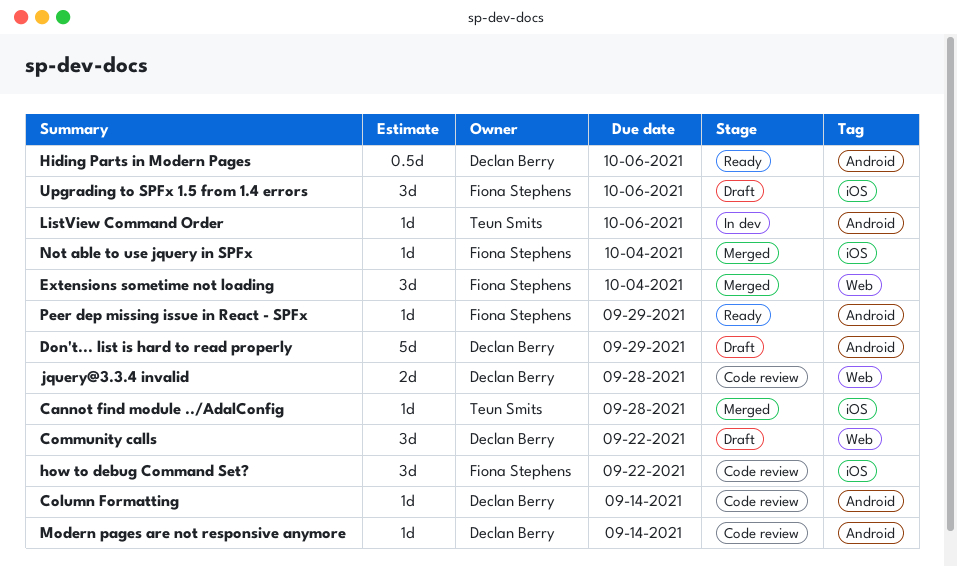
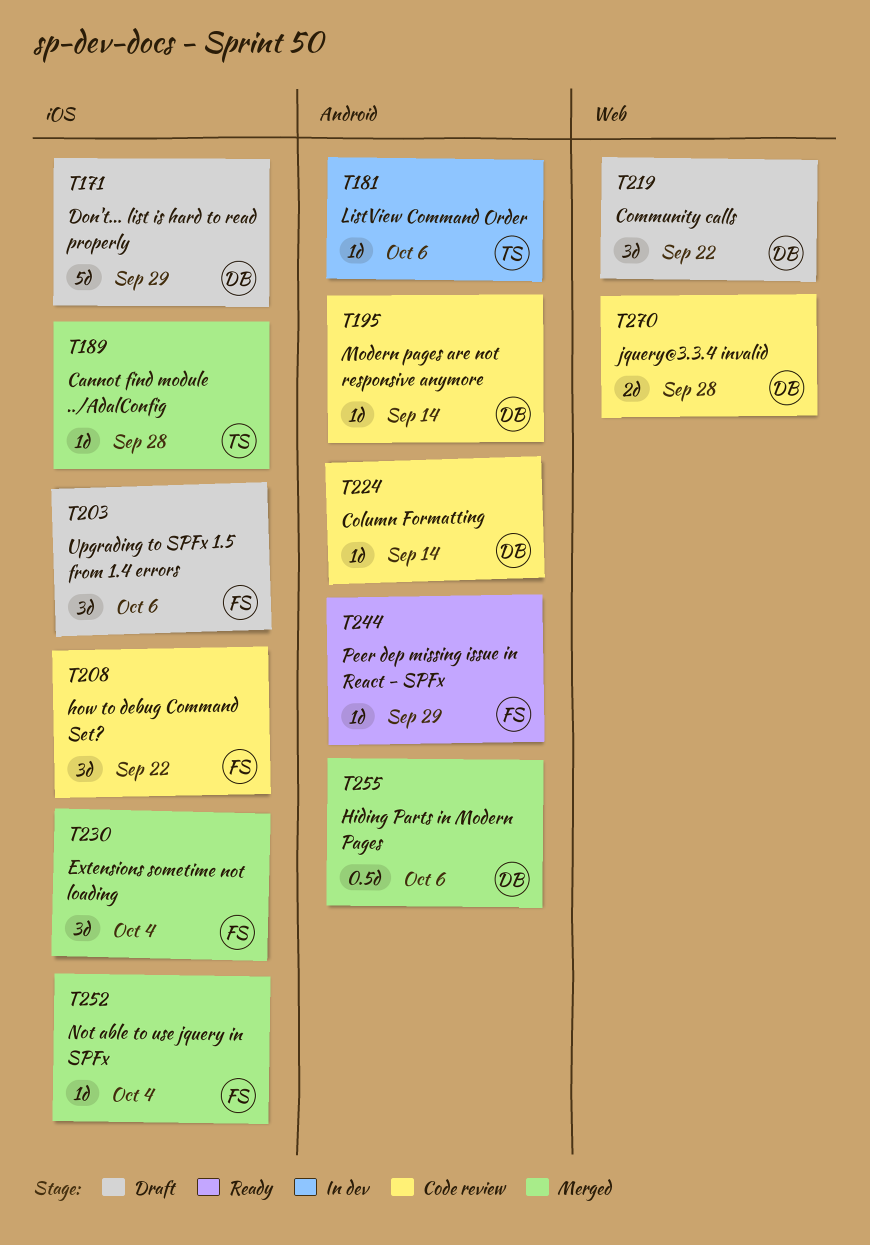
Don't... list is hard to read properly, label: Android -> iOS
Extensions sometime not loading, label: Web -> iOS
Hiding Parts in Modern Pages, status: Ready -> Merged

